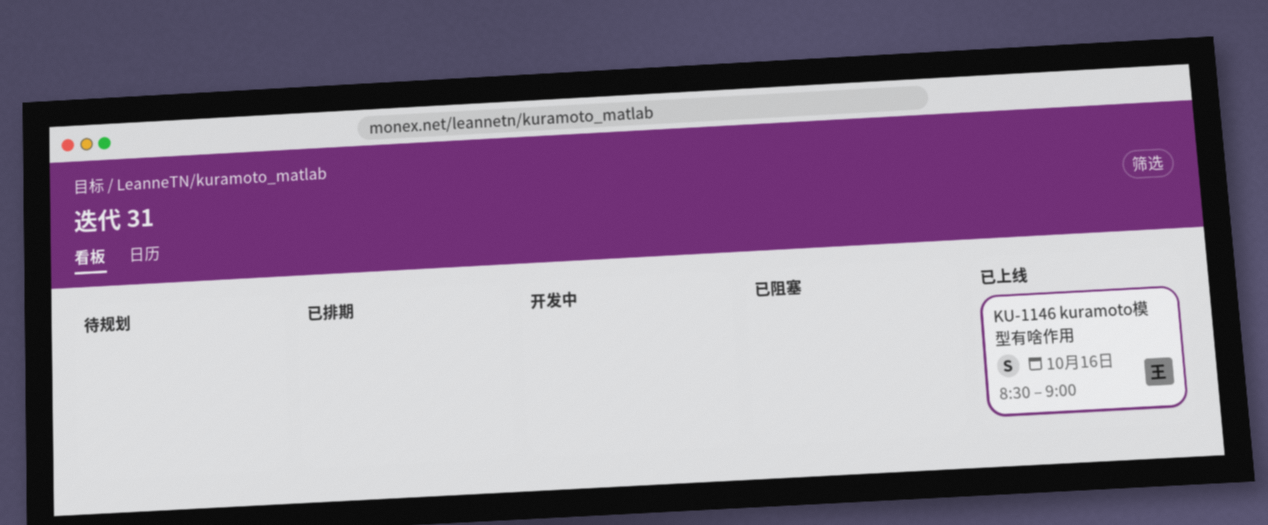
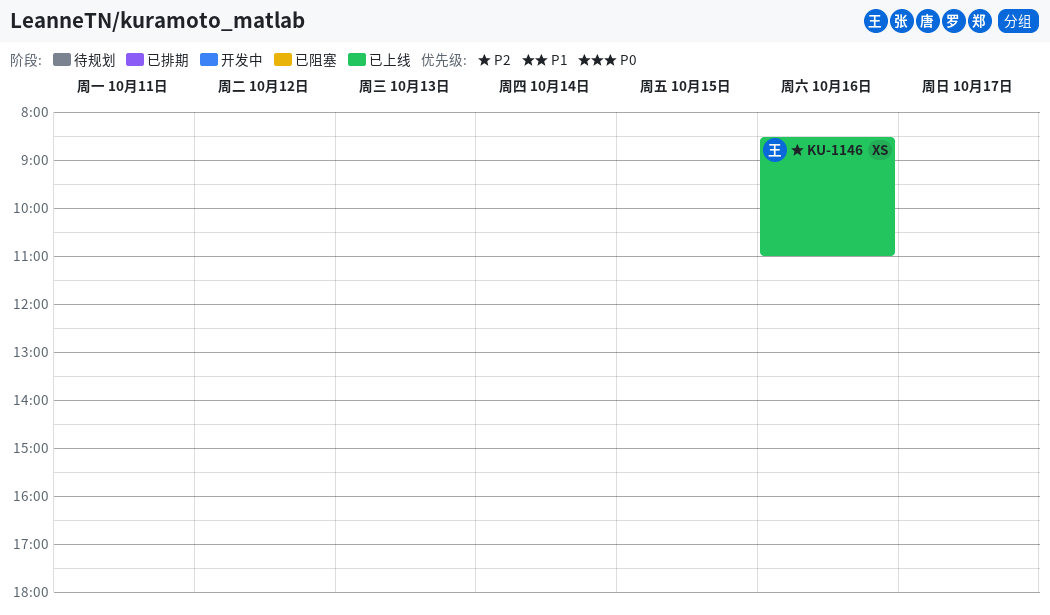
KU-1146, estimate: S -> XS
KU-1146, ends: 09:00 -> 11:00

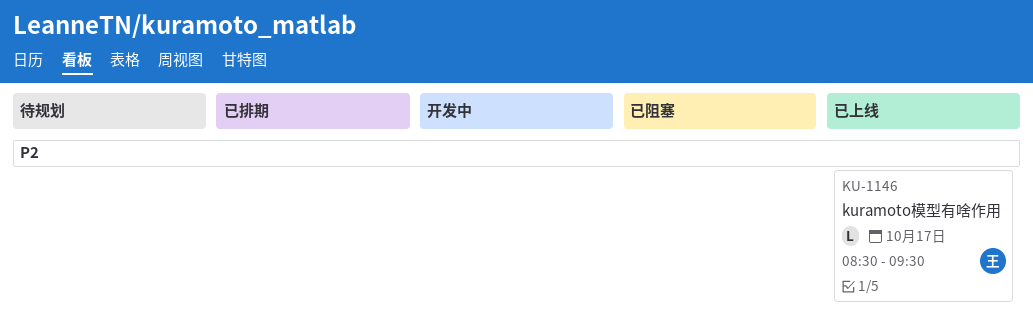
KU-1146, estimate: XS -> L
KU-1146, day: Oct 16 -> Oct 17
KU-1146, ends: 11:00 -> 09:30

